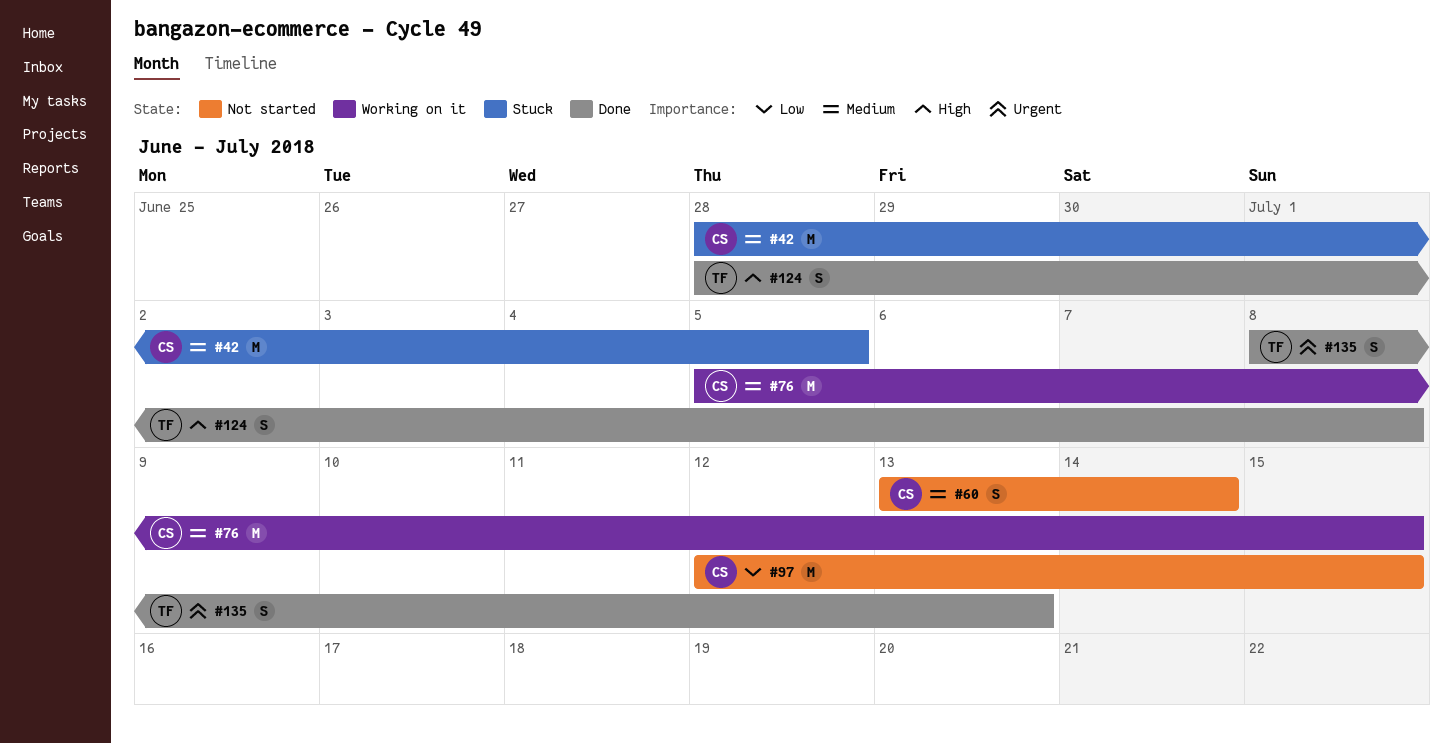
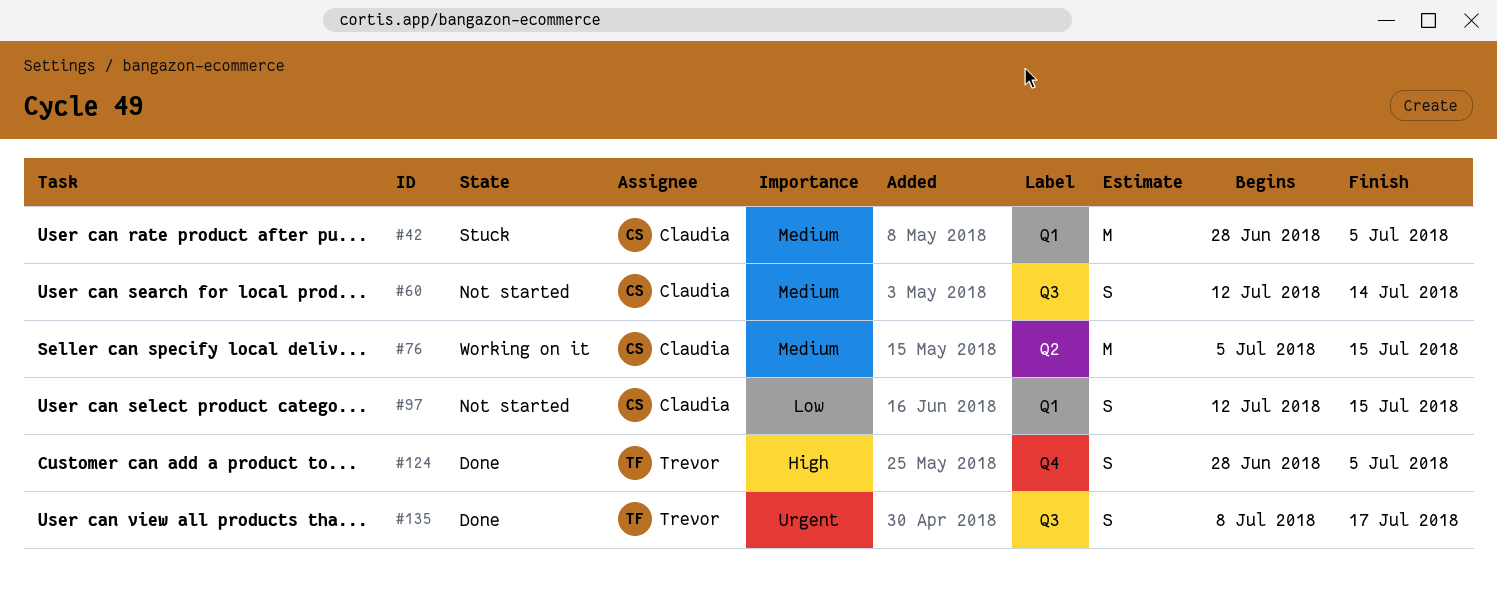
#60, start: Jul 13 -> Jul 12
#97, estimate: M -> S
#124, due: Jul 8 -> Jul 5
#135, due: Jul 13 -> Jul 17

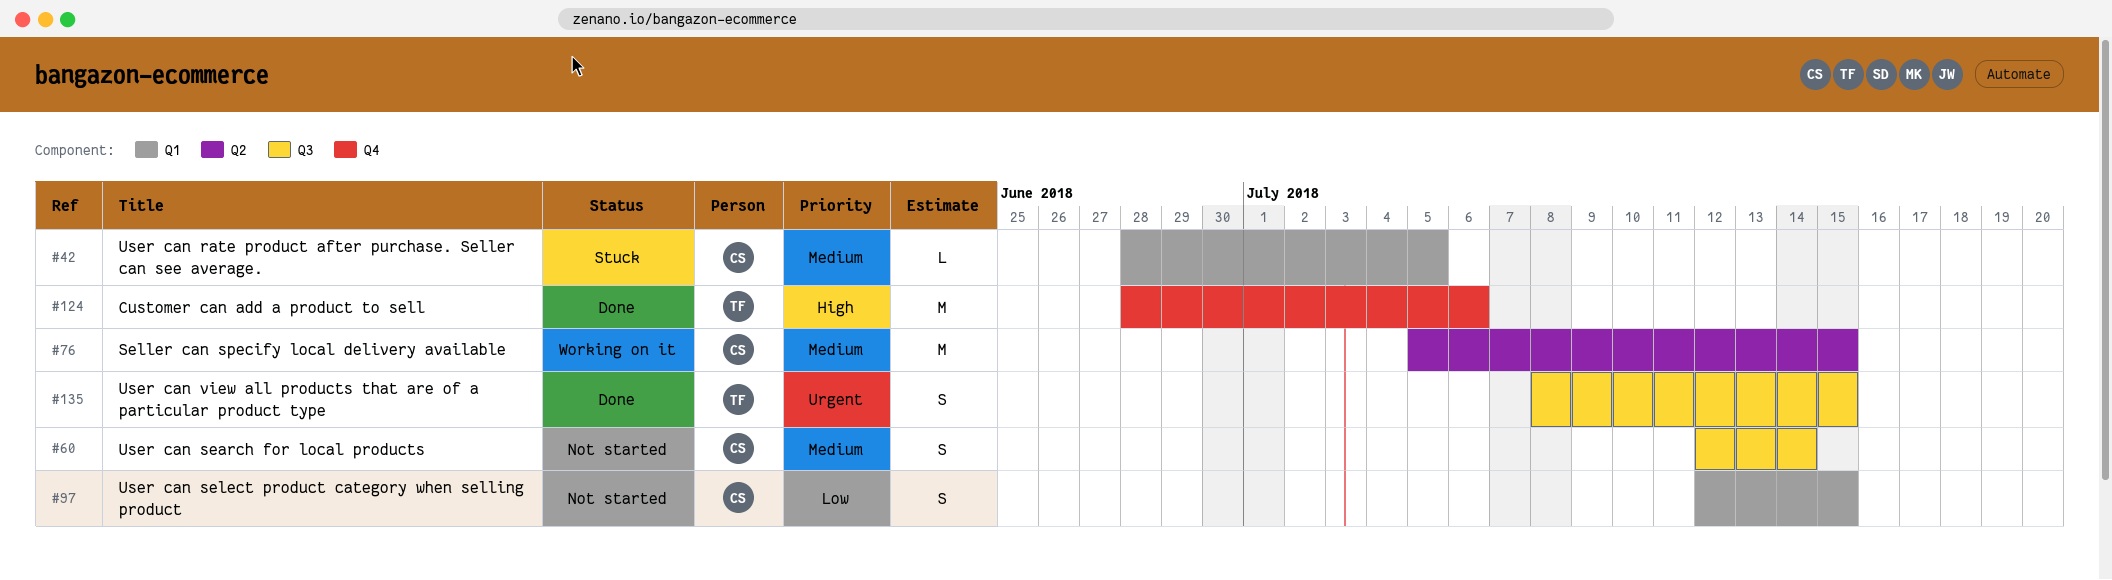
#42, estimate: M -> L
#124, estimate: S -> M
#124, due: Jul 5 -> Jul 6
#135, due: Jul 17 -> Jul 15

